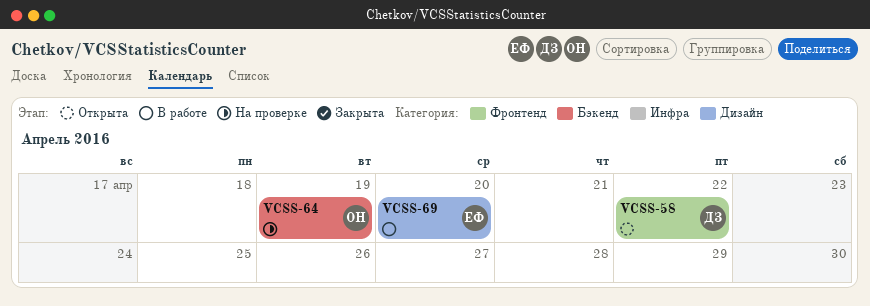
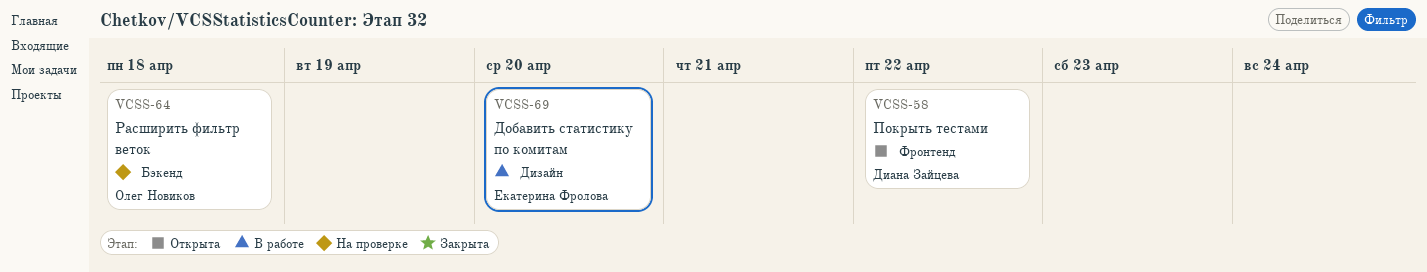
VCSS-64, due: Apr 19 -> Apr 18

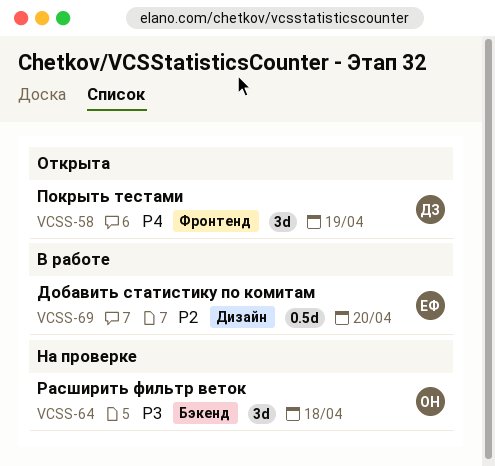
VCSS-58, due: Apr 22 -> Apr 19

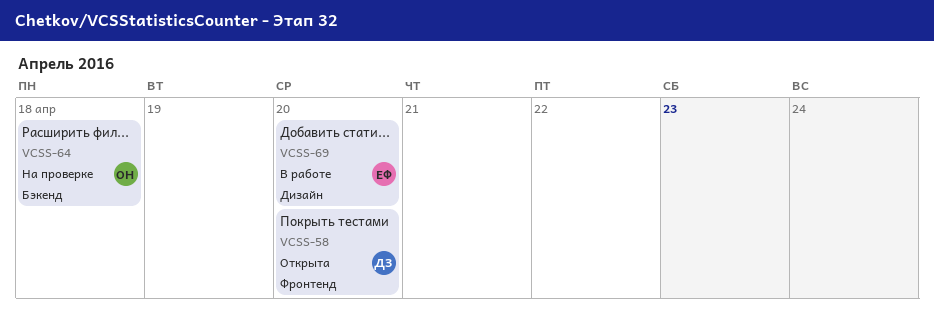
VCSS-58, due: Apr 19 -> Apr 20

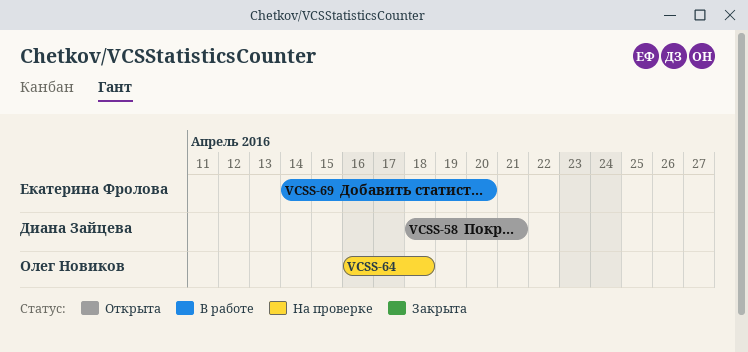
VCSS-58, due: Apr 20 -> Apr 21

